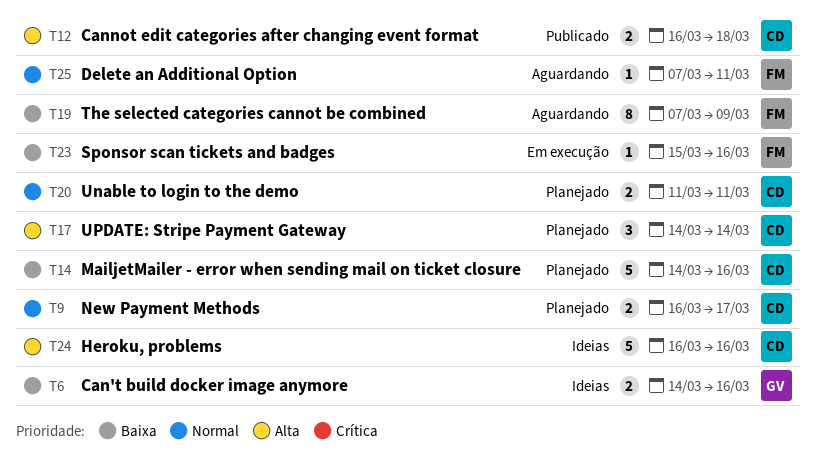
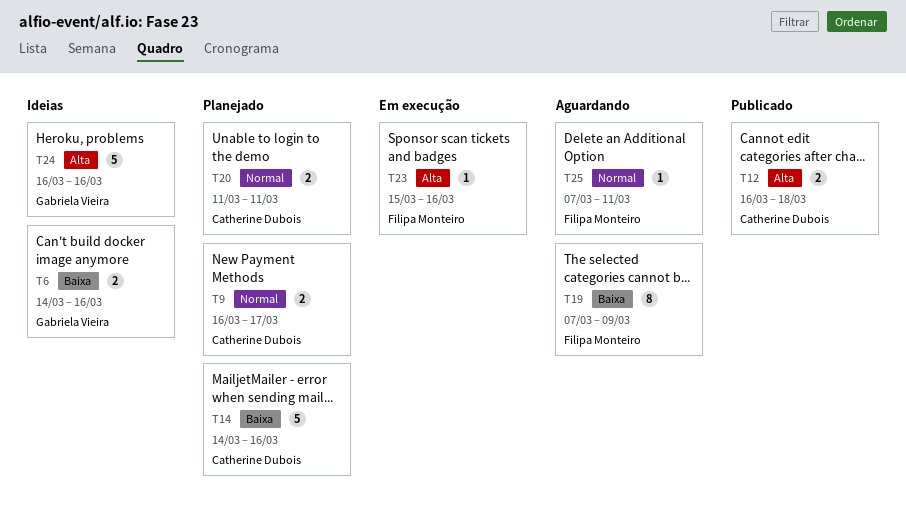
T17: present -> none
T23, priority: Baixa -> Alta
T24, owner: Catherine Dubois -> Gabriela Vieira

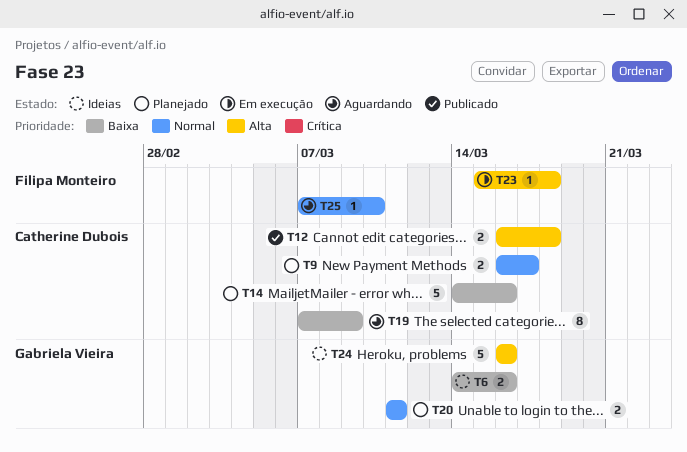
T19, owner: Filipa Monteiro -> Catherine Dubois
T20, owner: Catherine Dubois -> Gabriela Vieira
T23, due: Mar 16 -> Mar 18
T25, due: Mar 11 -> Mar 10

